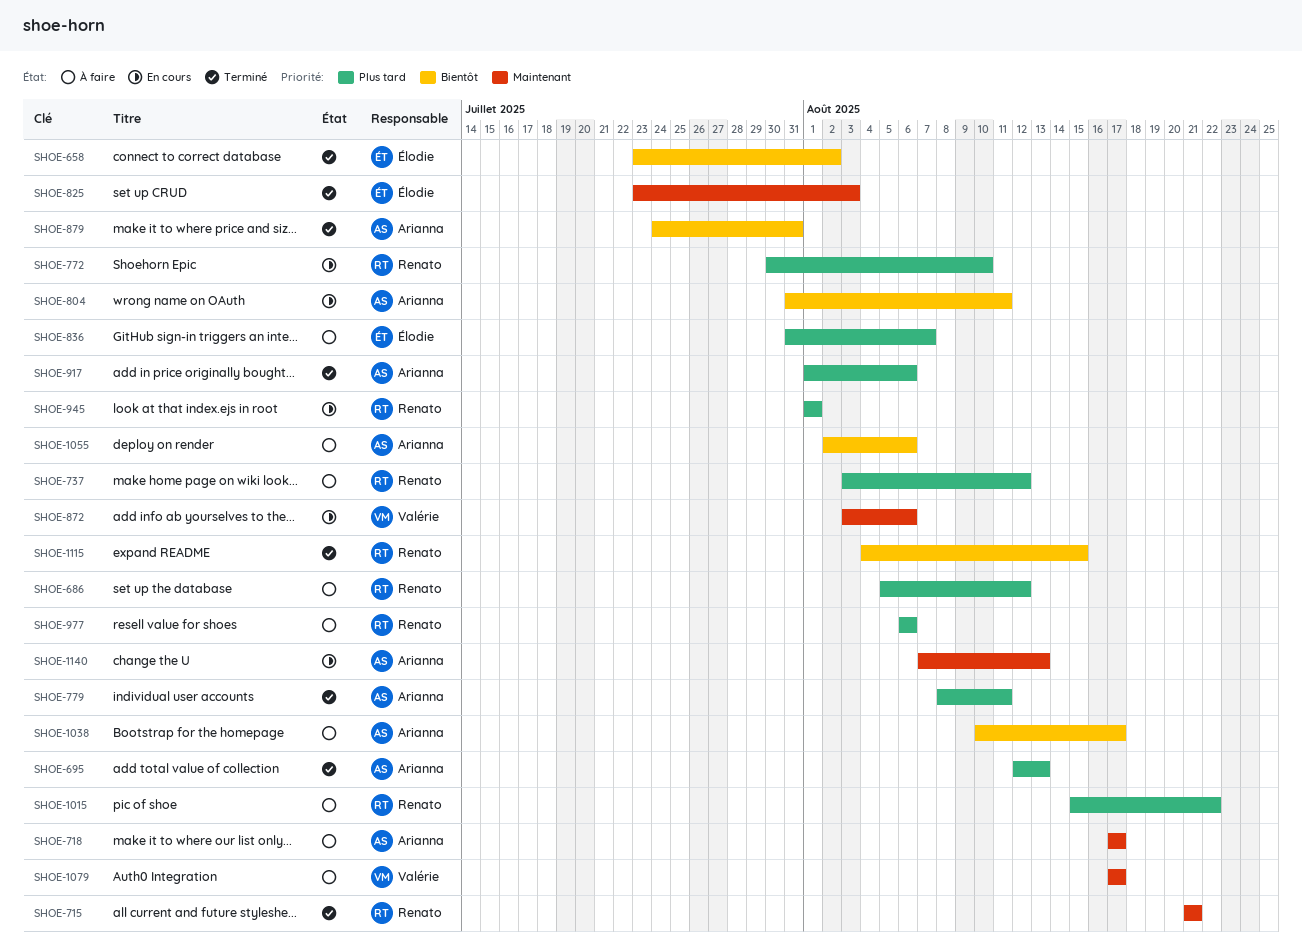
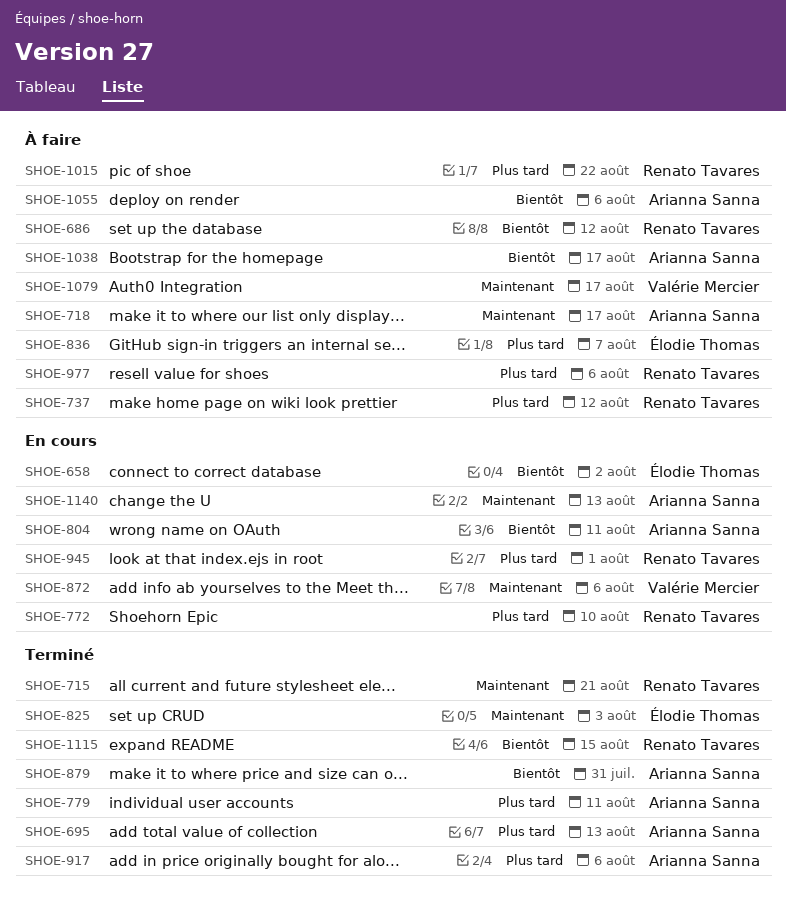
SHOE-658, status: Terminé -> En cours
SHOE-686, priority: Plus tard -> Bientôt

